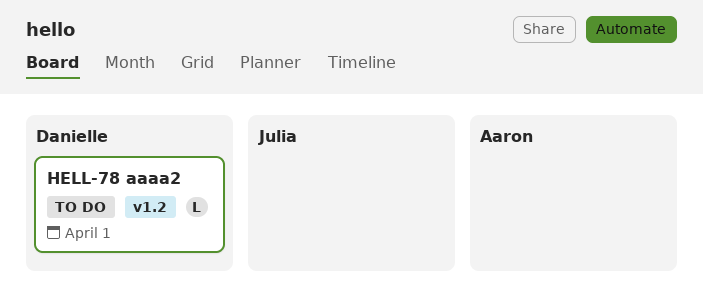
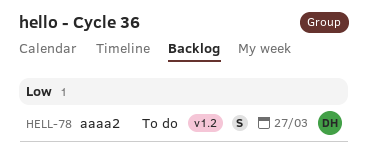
HELL-78, estimate: L -> S
HELL-78, due: Apr 1 -> Mar 27

